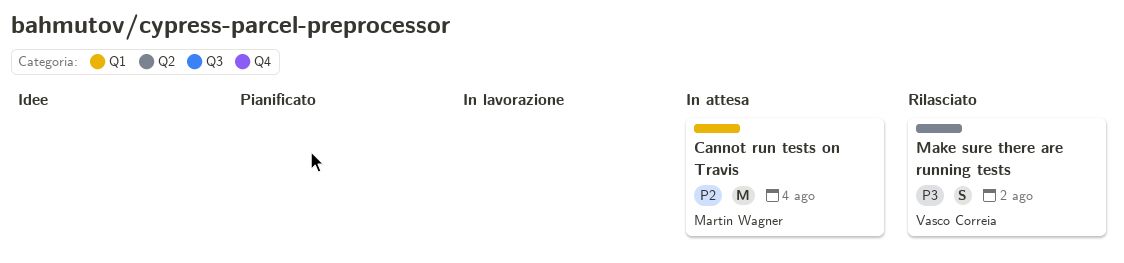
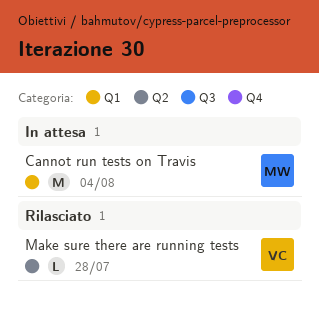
Make sure there are running tests, estimate: S -> L
Make sure there are running tests, due: Aug 2 -> Jul 28

